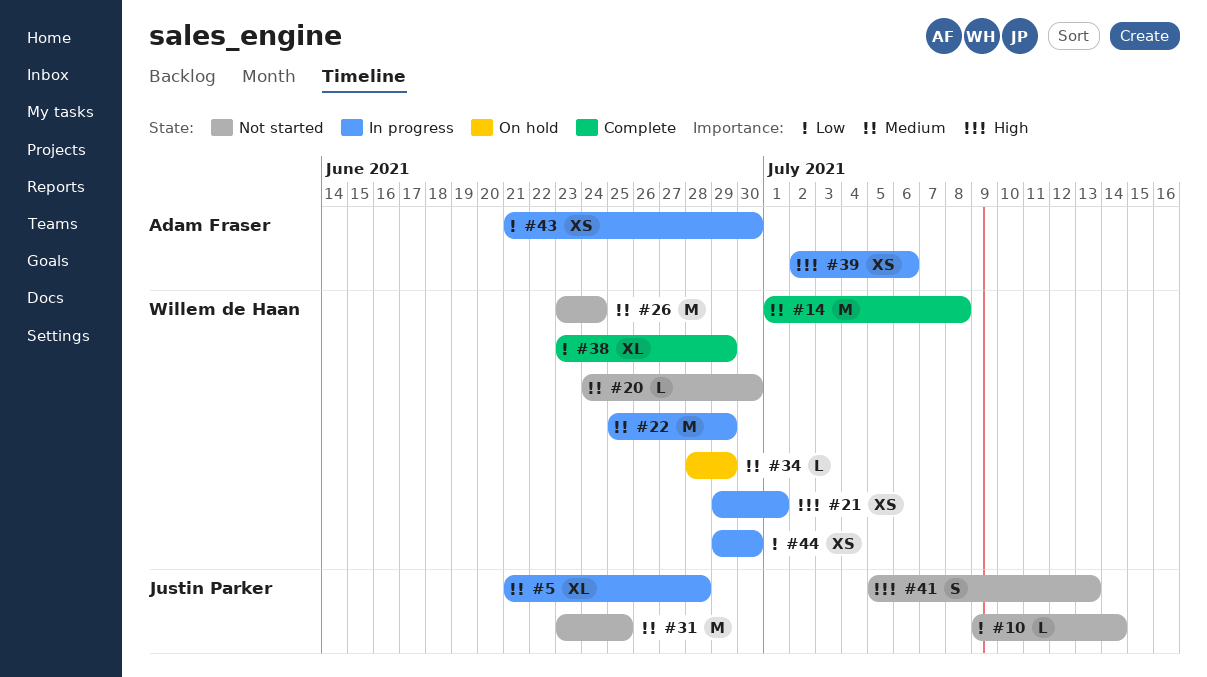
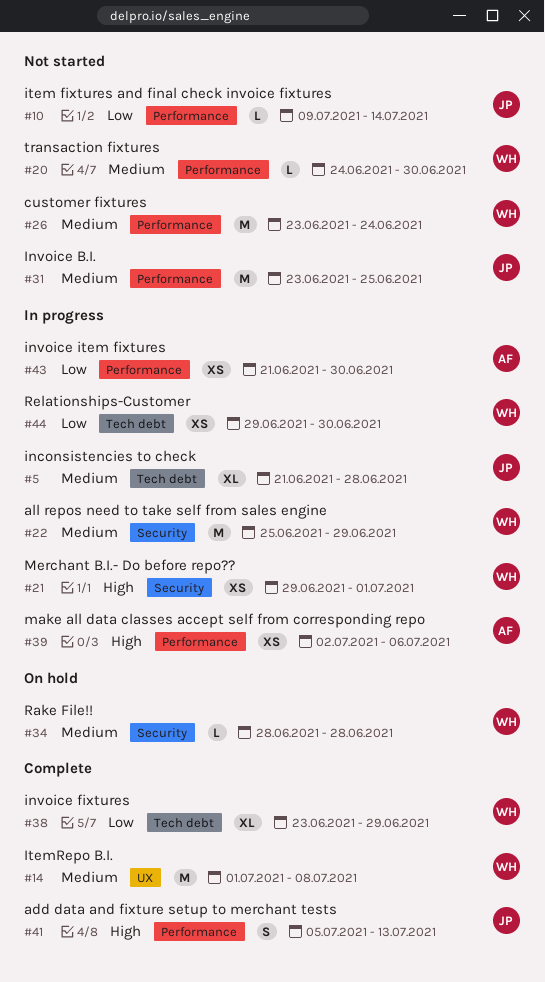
#34, due: Jun 29 -> Jun 28
#41, status: Not started -> Complete

